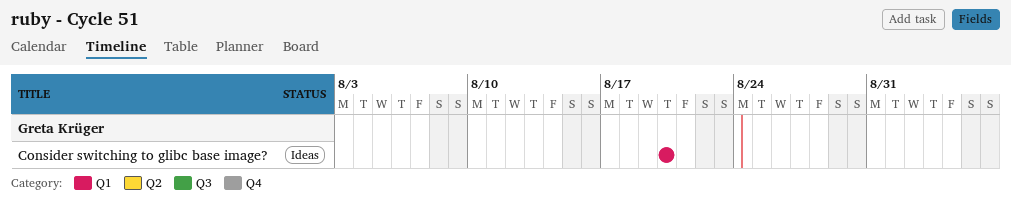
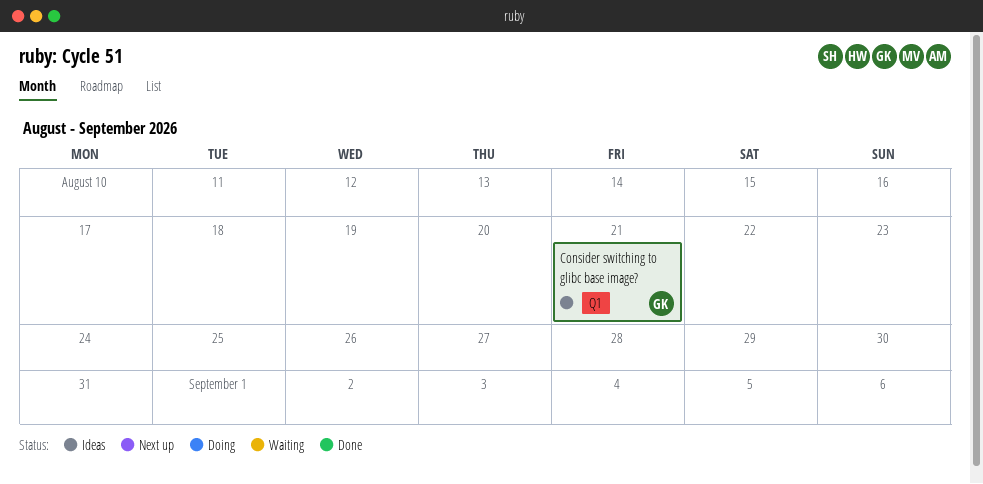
Consider switching to glibc base image?, due: Aug 20 -> Aug 21

